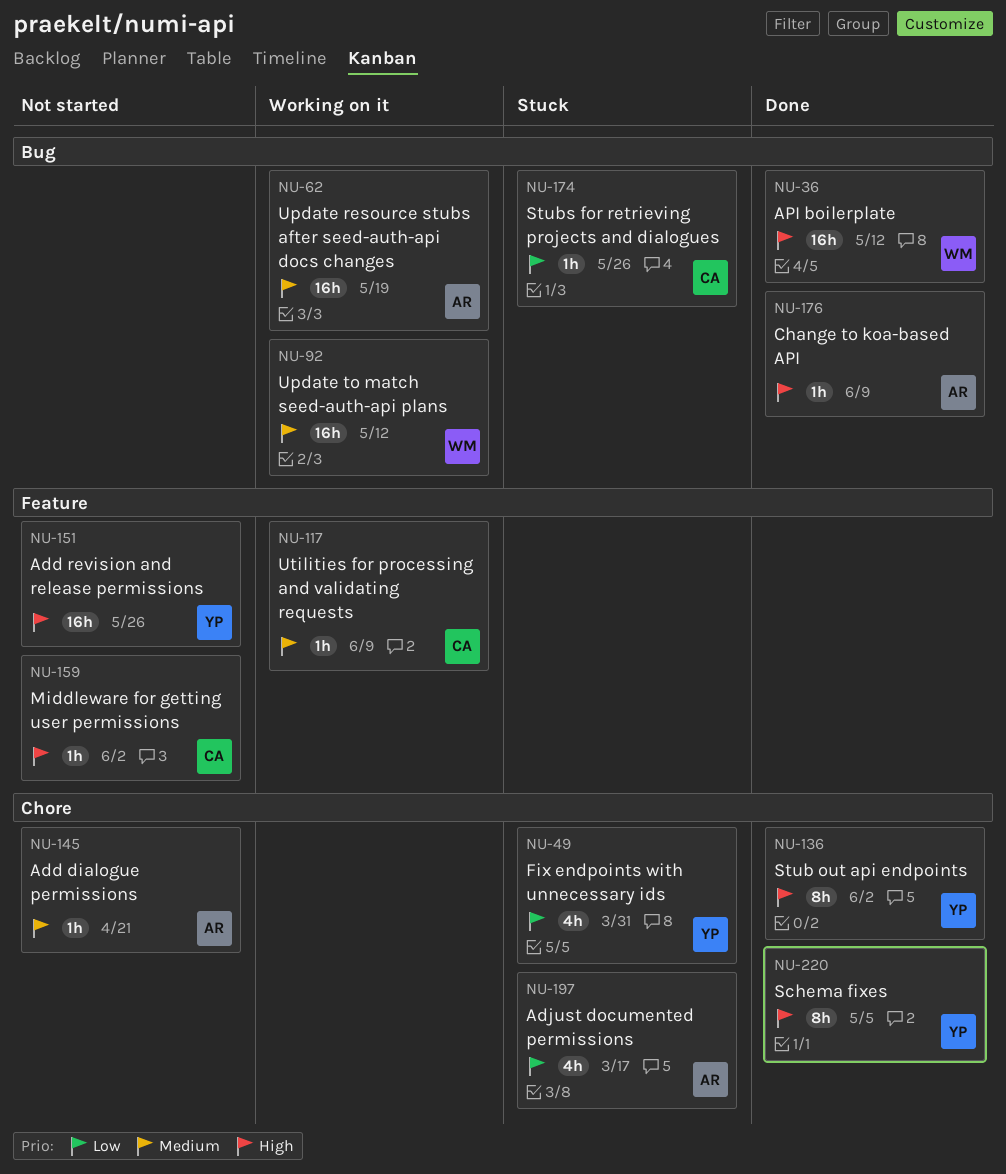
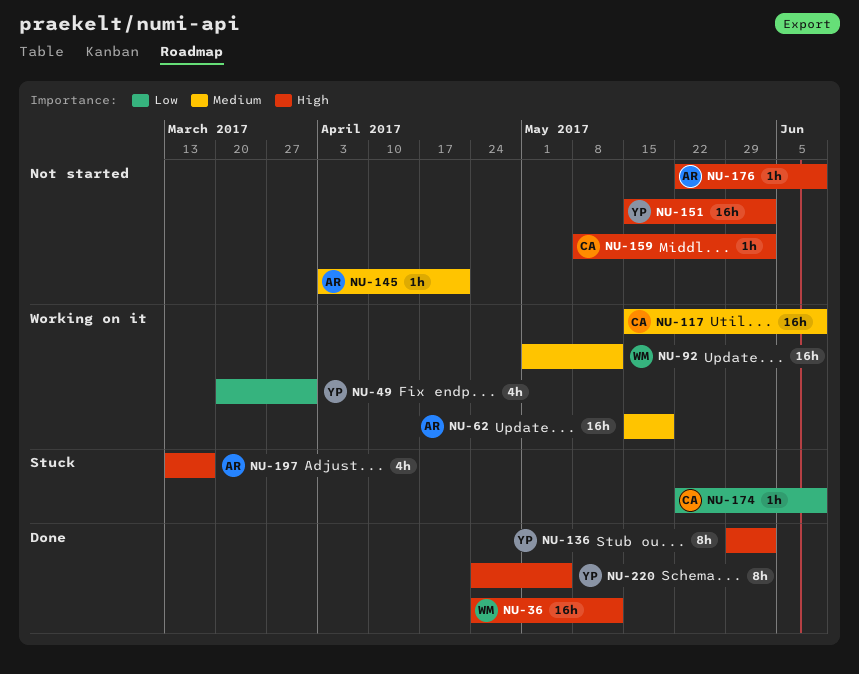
NU-49, status: Stuck -> Working on it
NU-117, estimate: 1h -> 16h
NU-151, due: May 26 -> Jun 2
NU-174, due: May 26 -> Jun 9
NU-176, status: Done -> Not started
NU-197, priority: Low -> High

